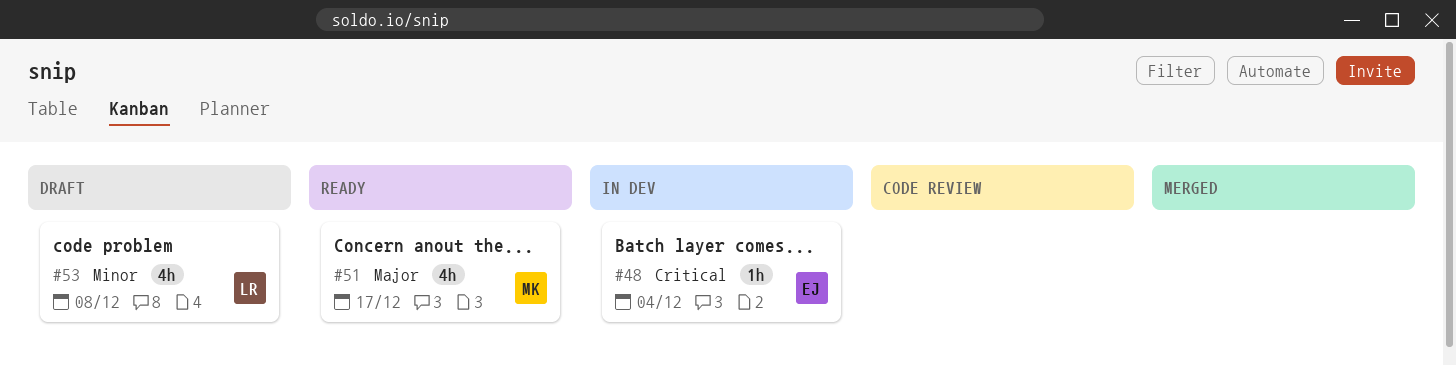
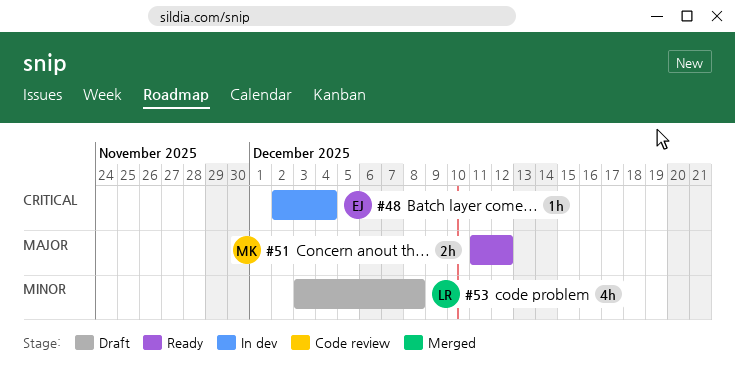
#51, estimate: 4h -> 2h
#51, due: Dec 17 -> Dec 12

